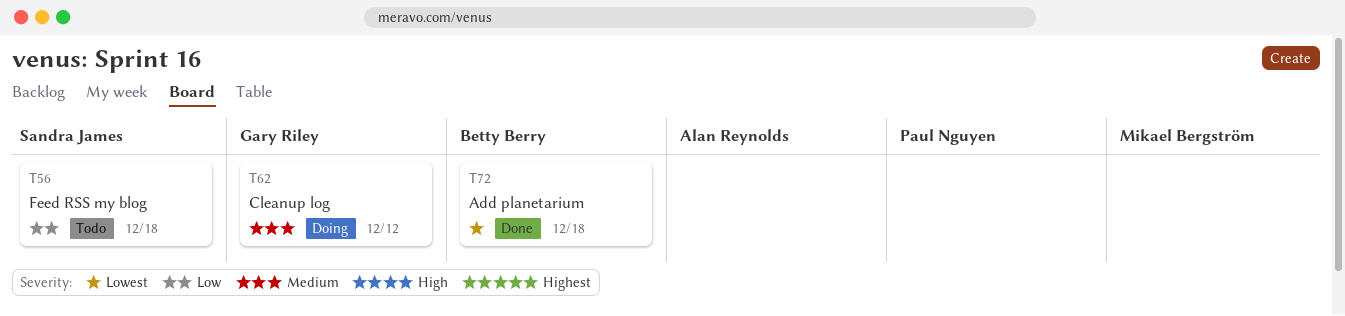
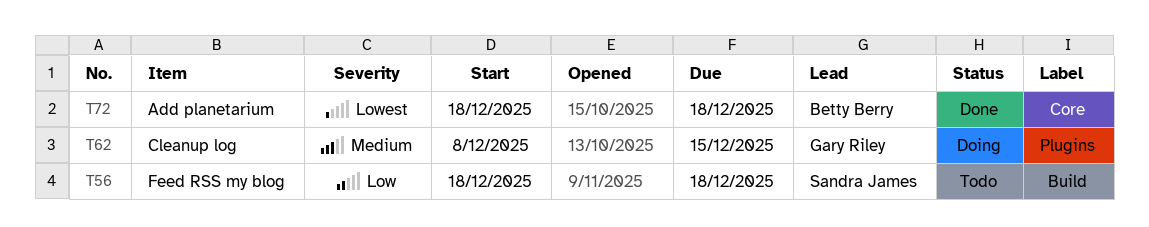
T62, due: Dec 12 -> Dec 15

